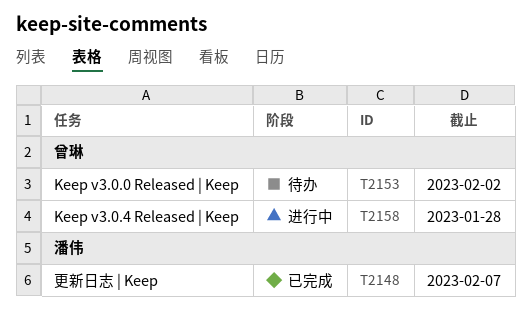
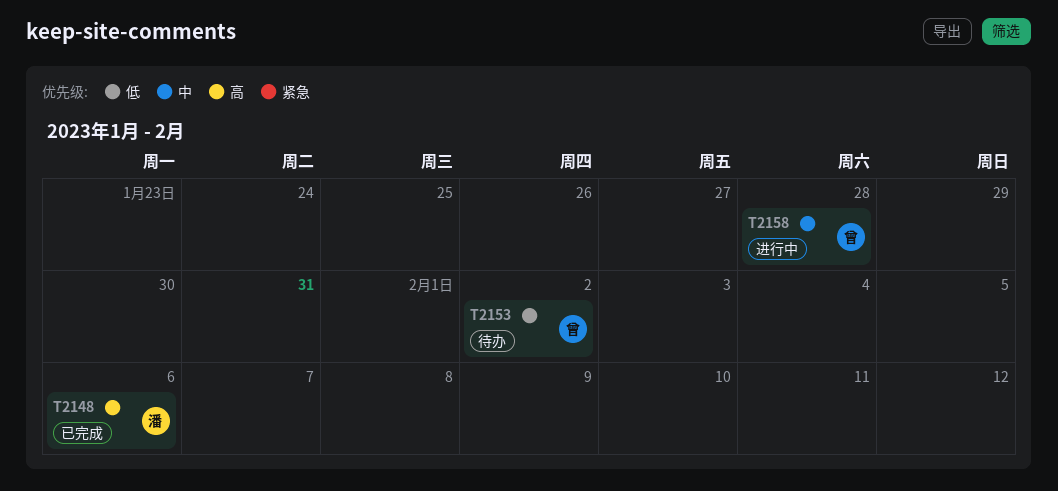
T2148, due: Feb 7 -> Feb 6

